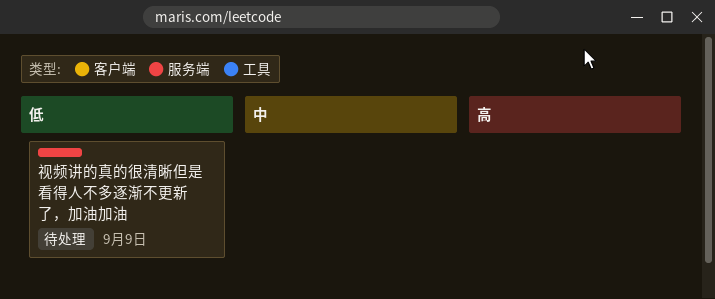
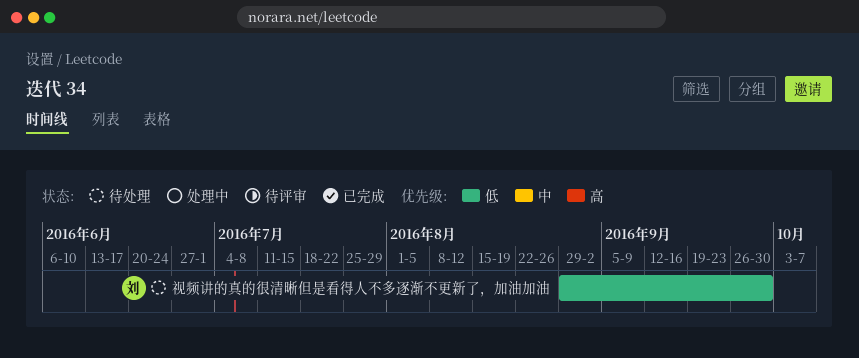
视频讲的真的很清晰但是看得人不多逐渐不更新了，加油加油, due: Sep 9 -> Sep 30

